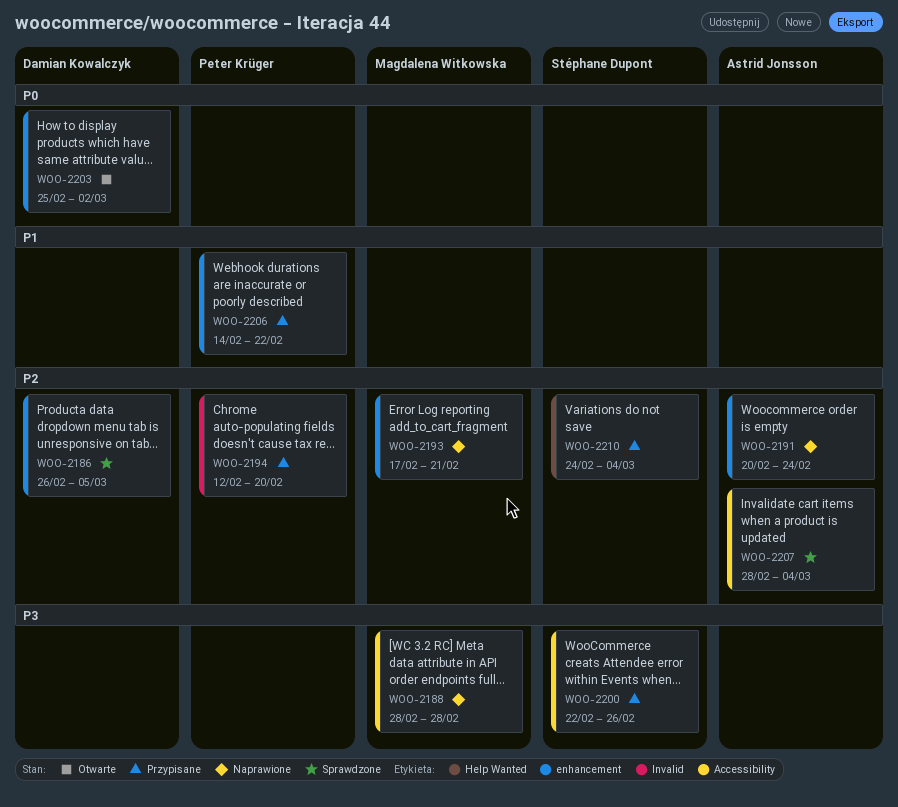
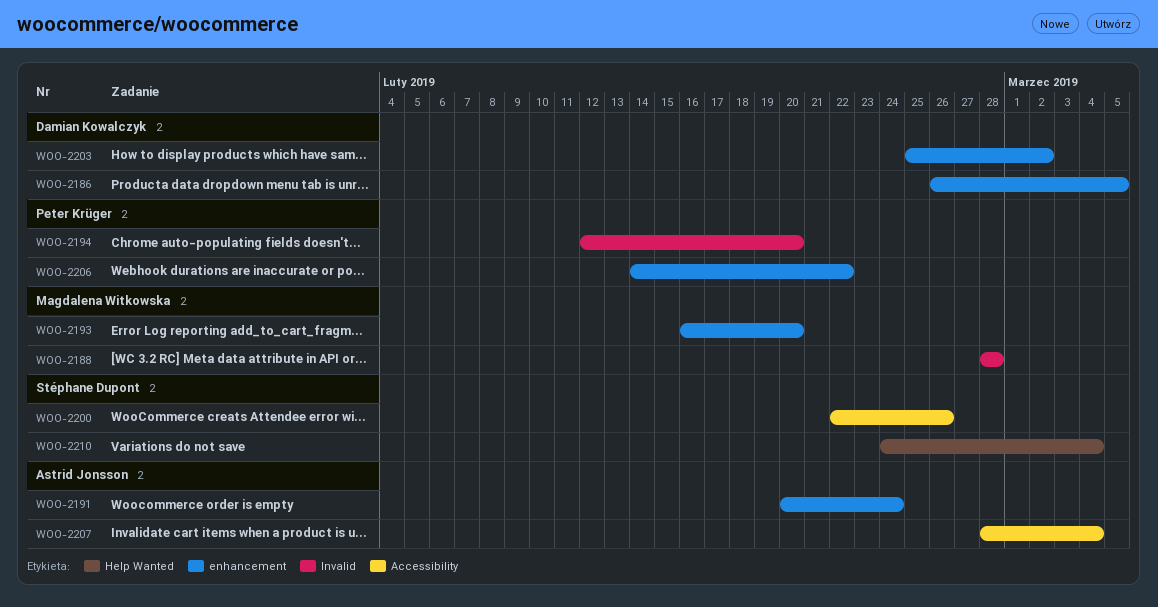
WOO-2188, label: Accessibility -> Invalid
WOO-2193, start: Feb 17 -> Feb 16
WOO-2193, due: Feb 21 -> Feb 20

